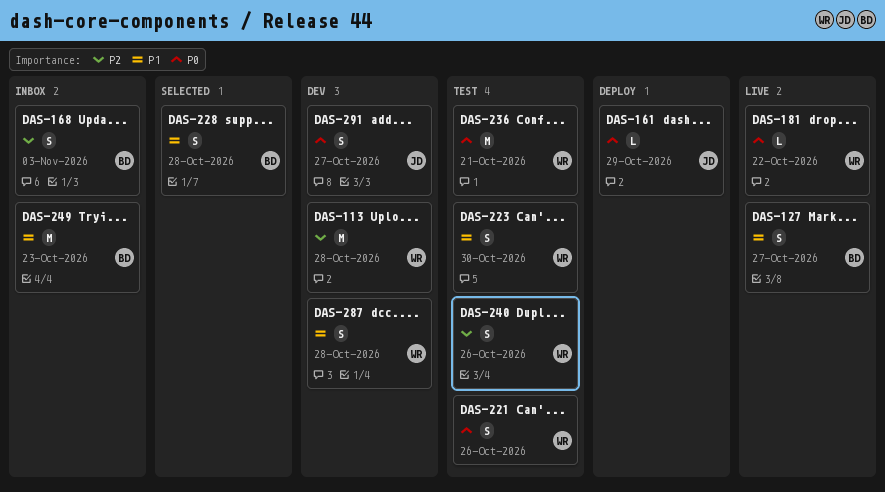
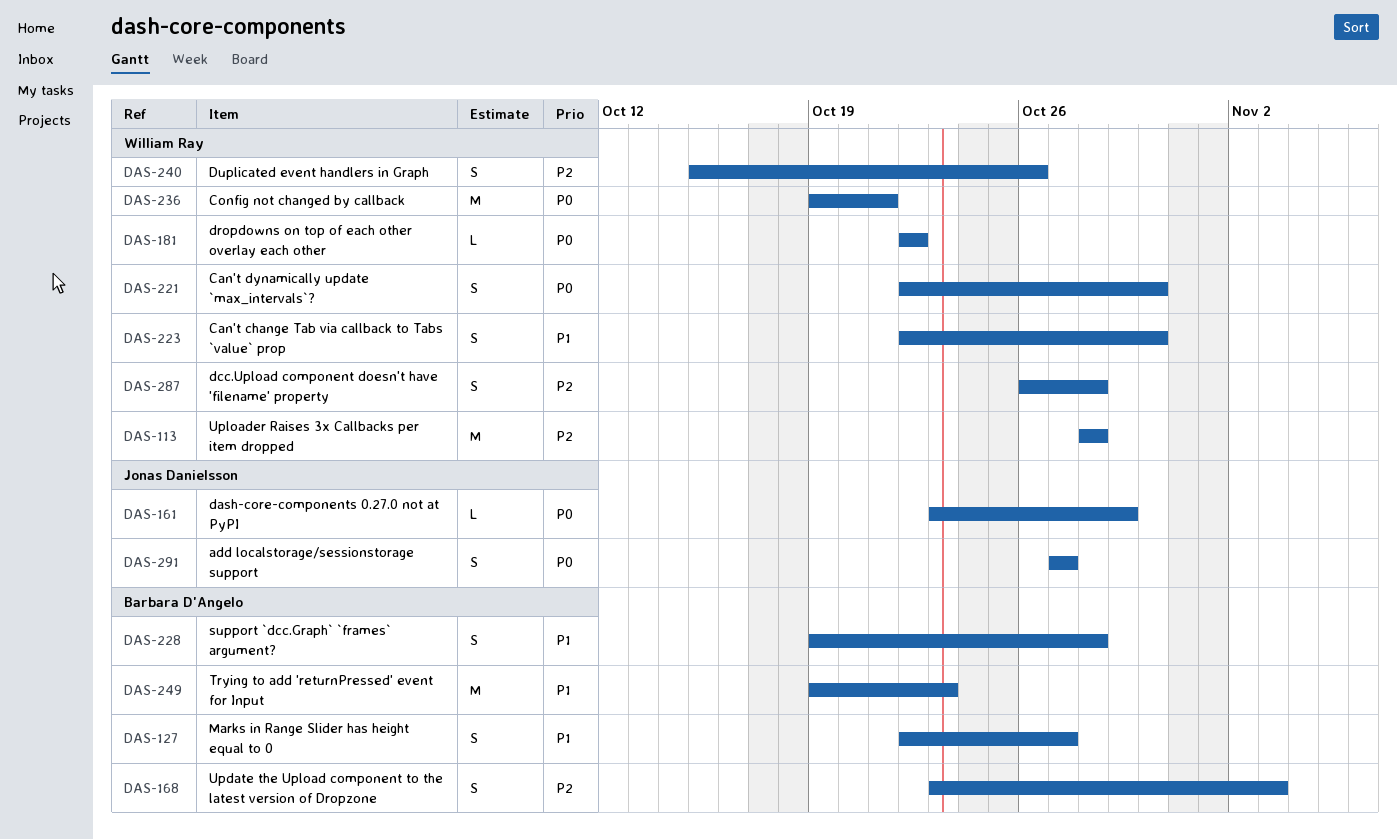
DAS-221, due: Oct 26 -> Oct 30
DAS-287, priority: P1 -> P2

